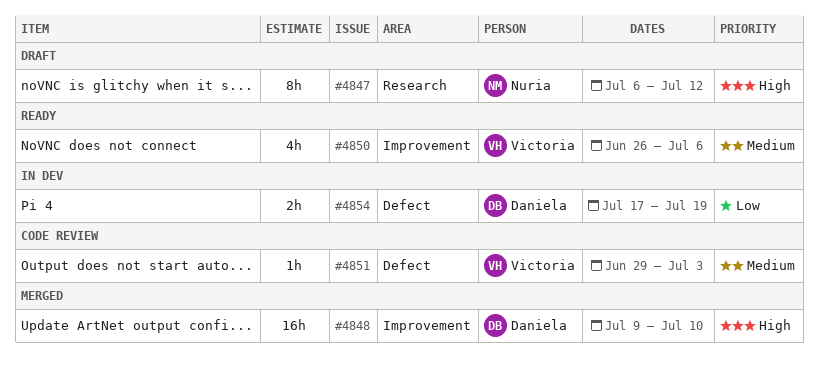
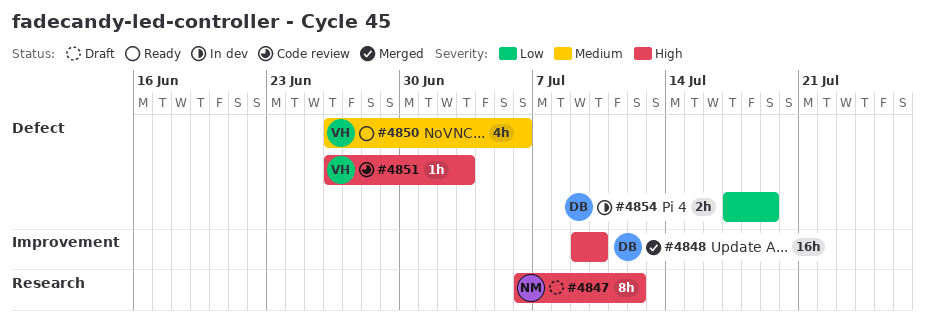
#4850, label: Improvement -> Defect
#4851, priority: Medium -> High
#4851, start: Jun 29 -> Jun 26

